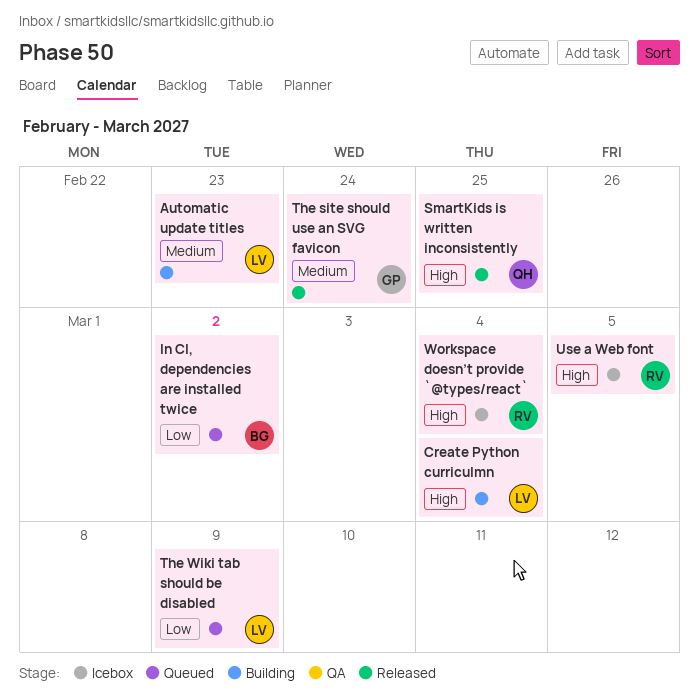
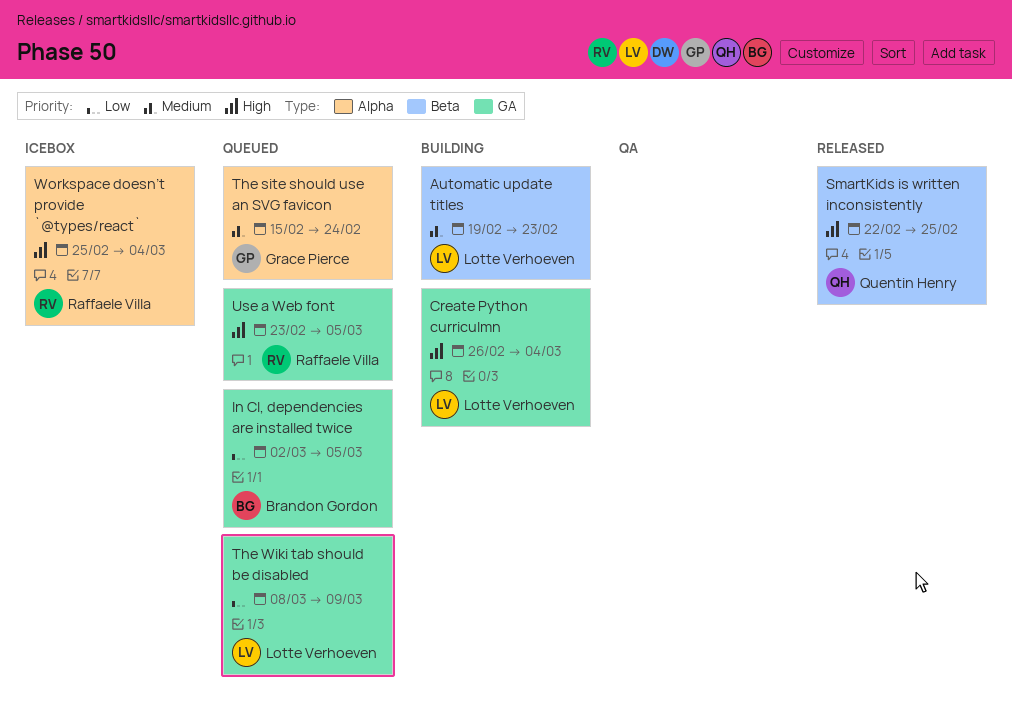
In CI, dependencies are installed twice, due: Mar 2 -> Mar 5
The site should use an SVG favicon, status: Released -> Queued
Use a Web font, status: Icebox -> Queued

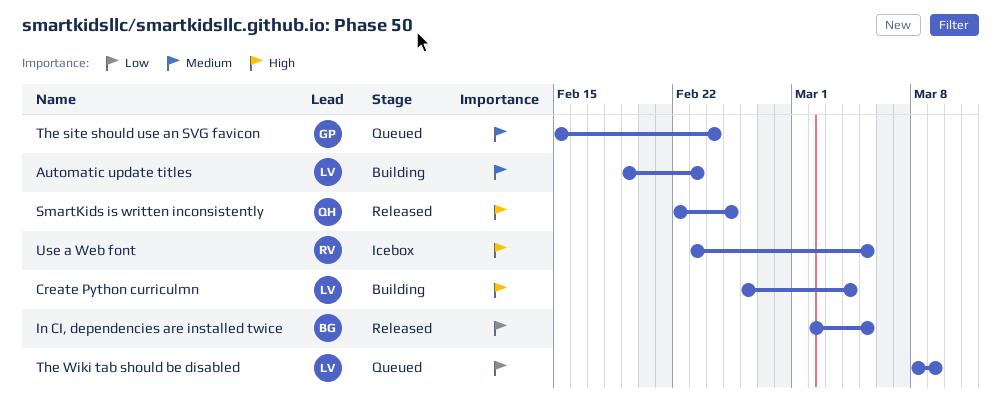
In CI, dependencies are installed twice, status: Queued -> Released
Use a Web font, status: Queued -> Icebox
Workspace doesn’t provide `@types/react`: present -> none

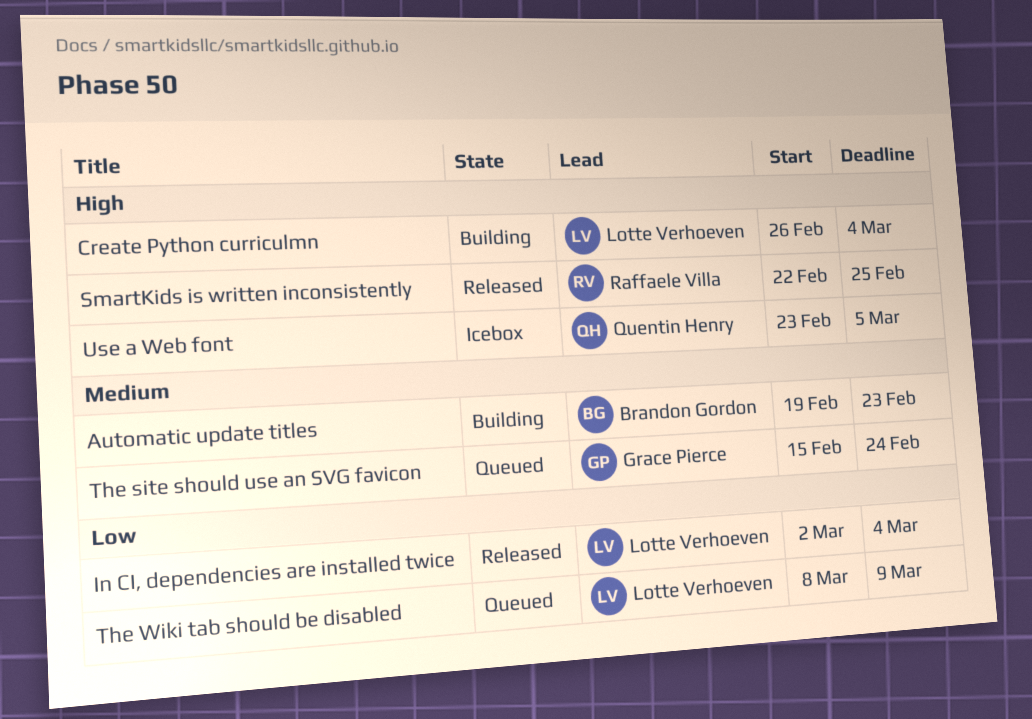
Automatic update titles, owner: Lotte Verhoeven -> Brandon Gordon
In CI, dependencies are installed twice, owner: Brandon Gordon -> Lotte Verhoeven
In CI, dependencies are installed twice, due: Mar 5 -> Mar 4
SmartKids is written inconsistently, owner: Quentin Henry -> Raffaele Villa
Use a Web font, owner: Raffaele Villa -> Quentin Henry

